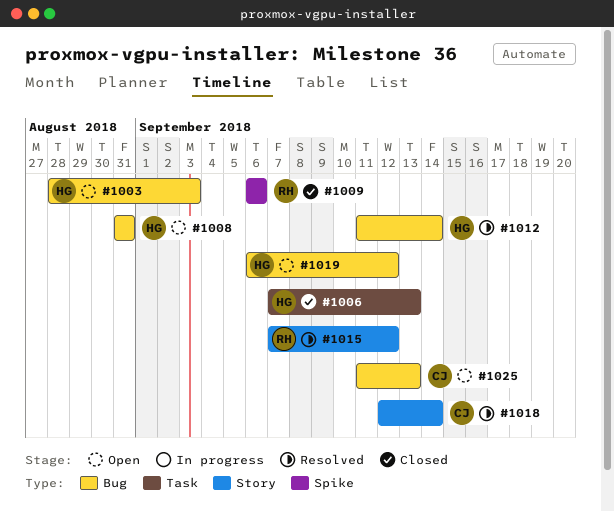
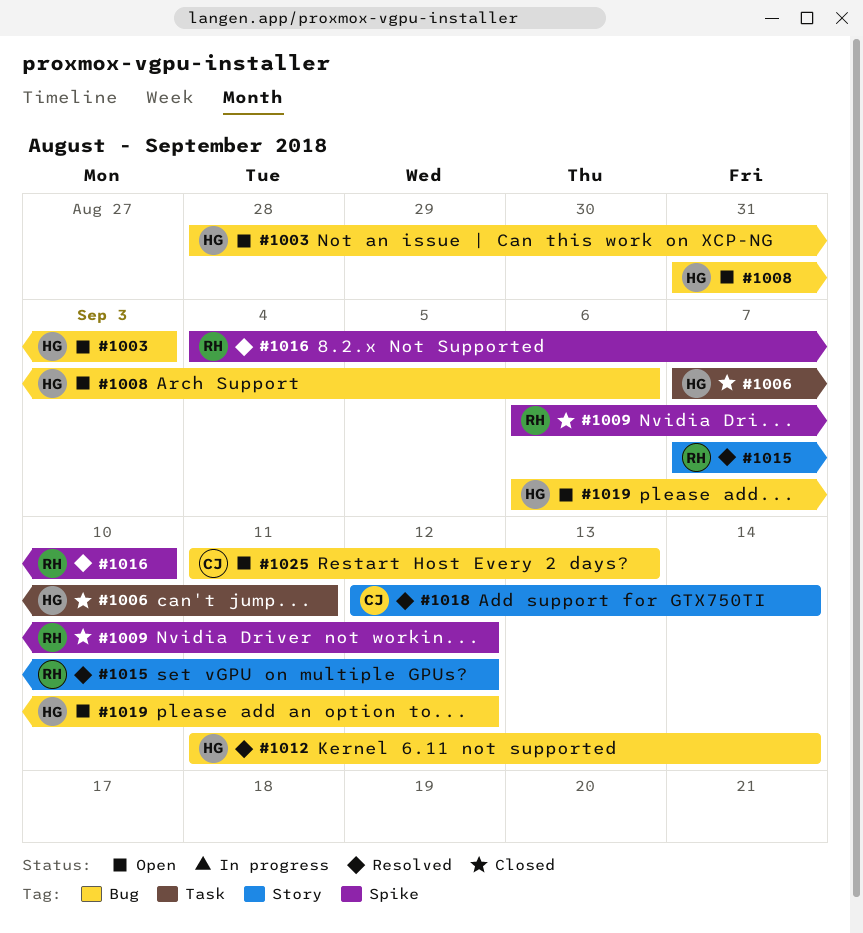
#1006, due: Sep 13 -> Sep 11
#1008, due: Aug 31 -> Sep 6
#1009, due: Sep 6 -> Sep 12
#1016: none -> present

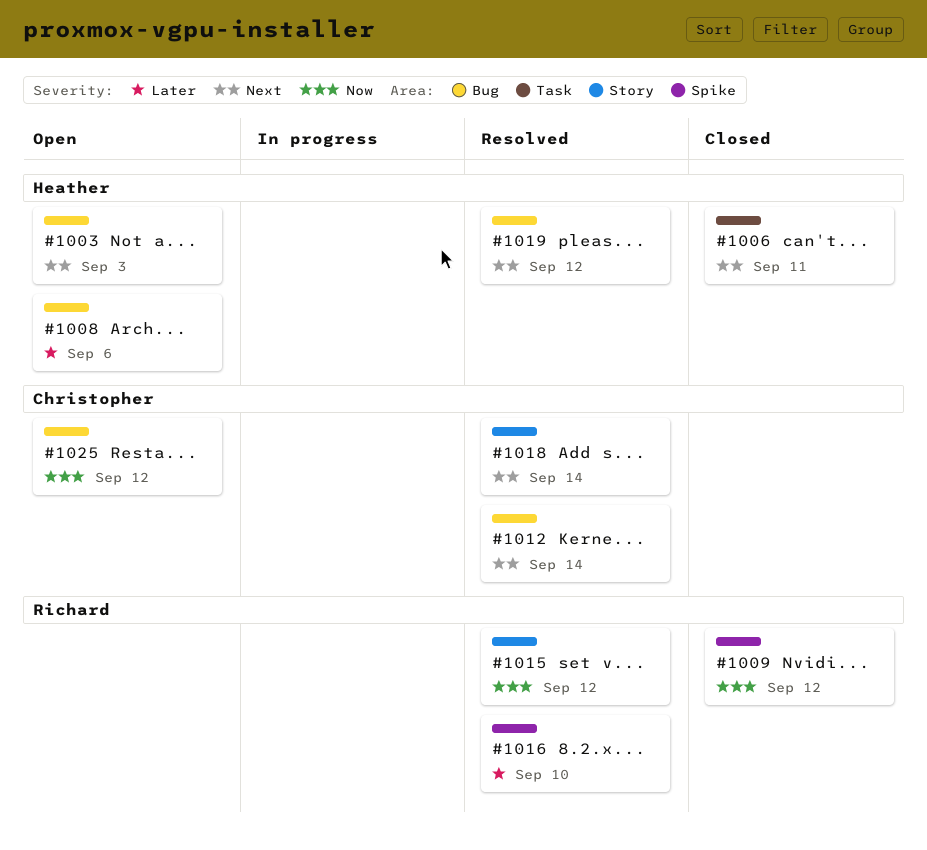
#1012, owner: Heather -> Christopher
#1019, status: Open -> Resolved
#1025, due: Sep 13 -> Sep 12

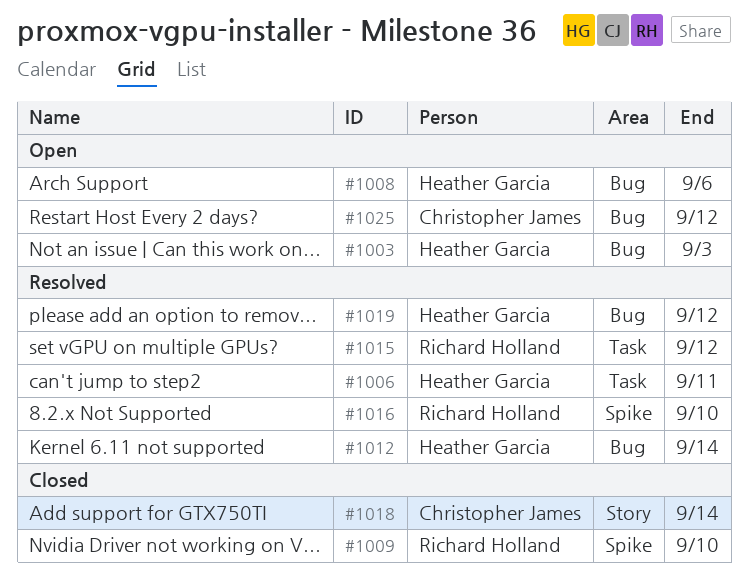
#1006, status: Closed -> Resolved
#1009, due: Sep 12 -> Sep 10
#1012, owner: Christopher James -> Heather Garcia
#1015, label: Story -> Task
#1018, status: Resolved -> Closed

